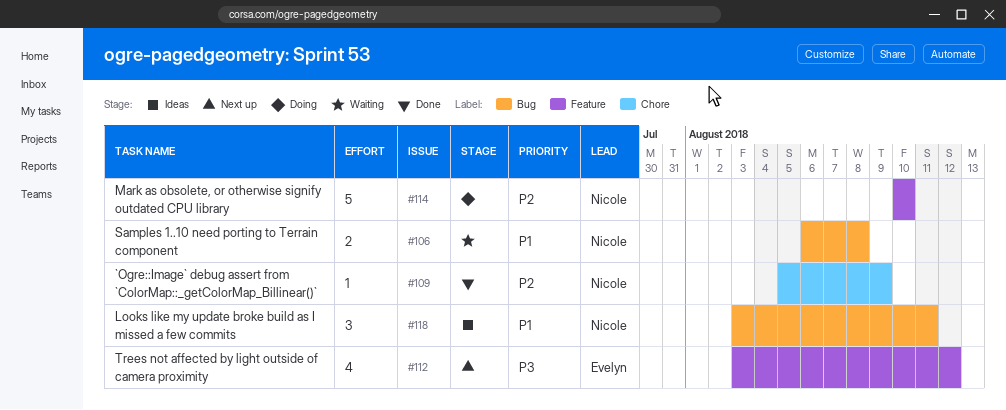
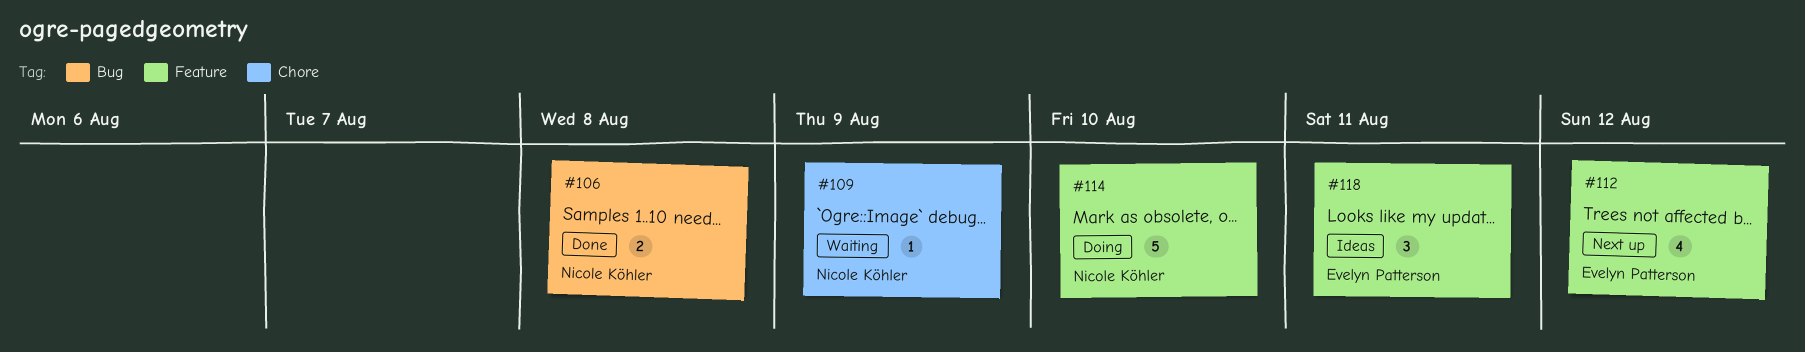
#106, status: Waiting -> Done
#109, status: Done -> Waiting
#118, owner: Nicole Köhler -> Evelyn Patterson
#118, label: Bug -> Feature

